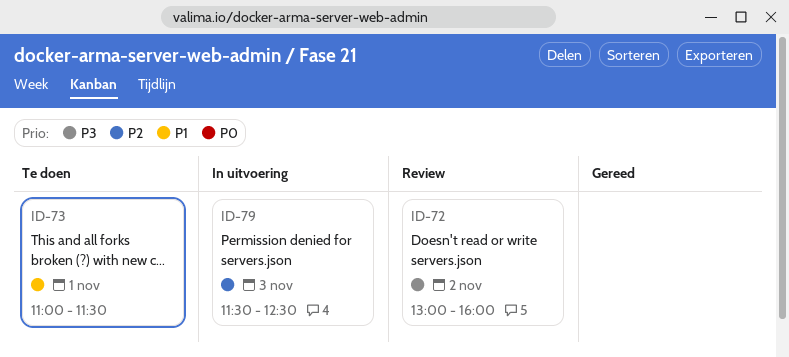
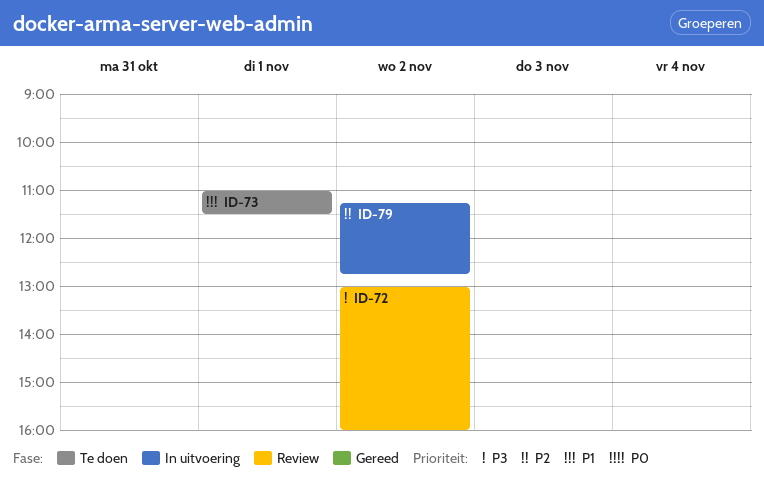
ID-79, day: Nov 3 -> Nov 2
ID-79, begins: 11:30 -> 11:15
ID-79, ends: 12:30 -> 12:45

